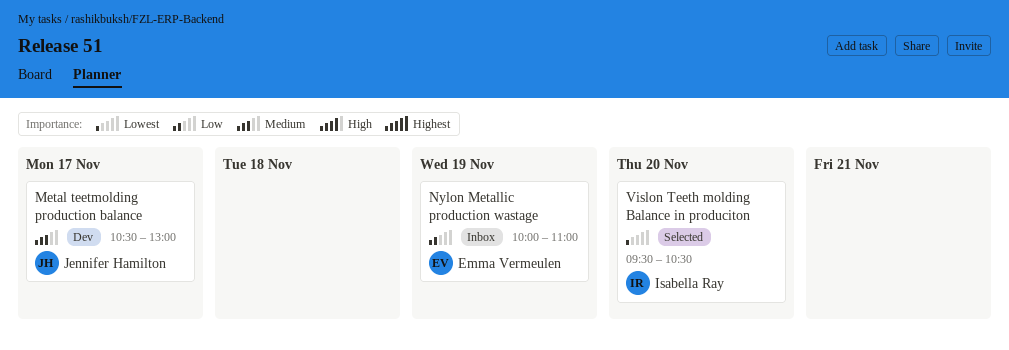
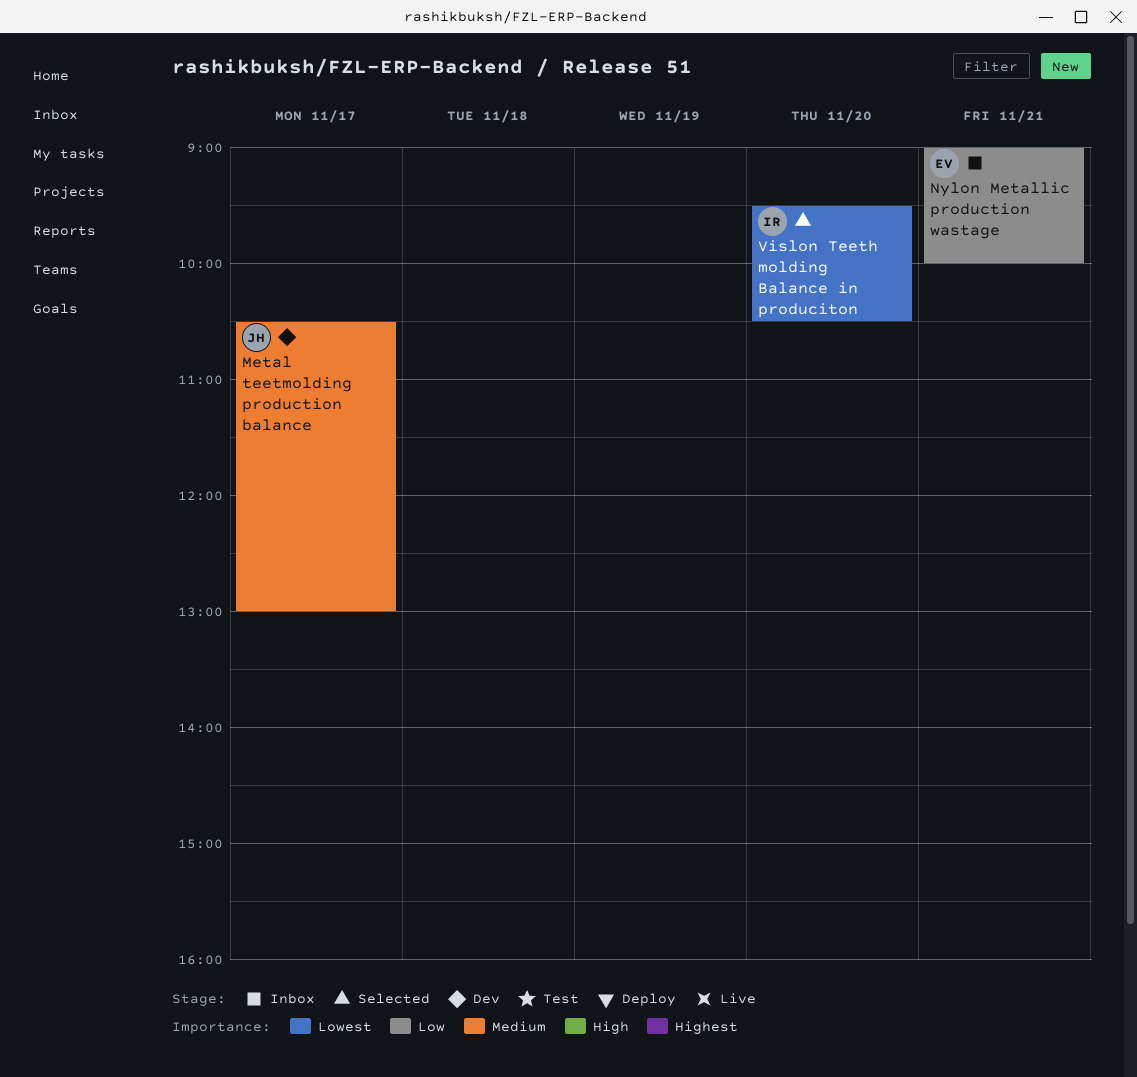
Nylon Metallic production wastage, day: Nov 19 -> Nov 21
Nylon Metallic production wastage, begins: 10:00 -> 09:00
Nylon Metallic production wastage, ends: 11:00 -> 10:00

